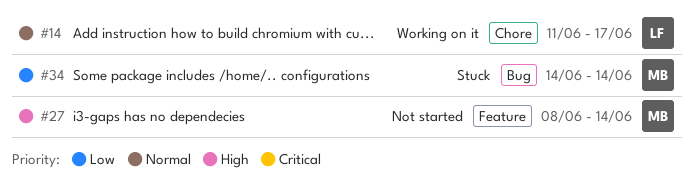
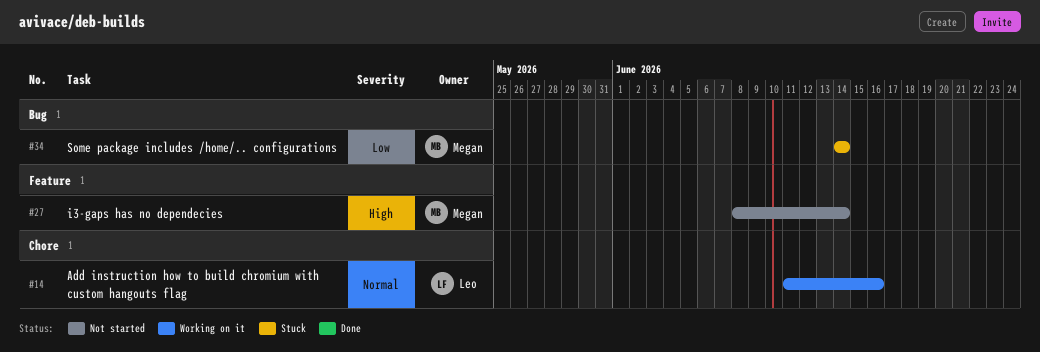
#14, due: Jun 17 -> Jun 16

